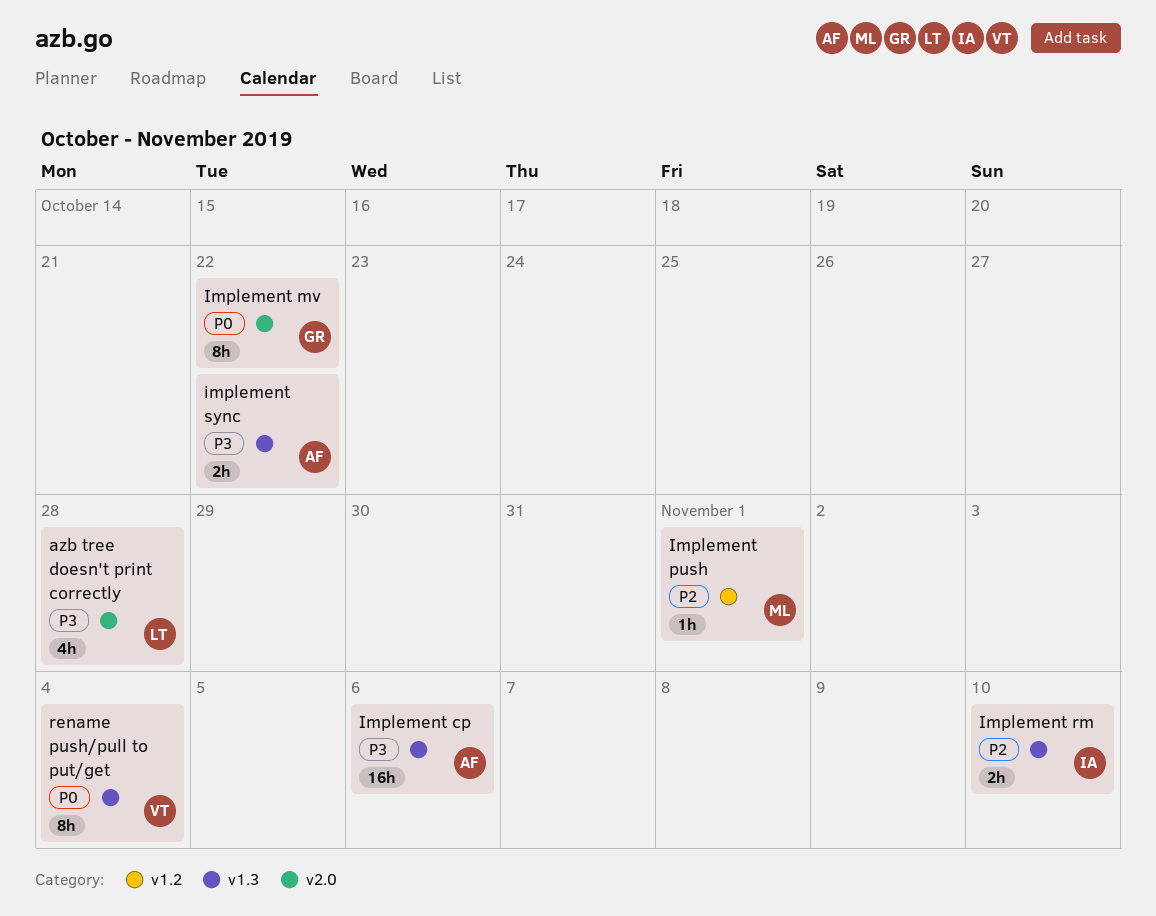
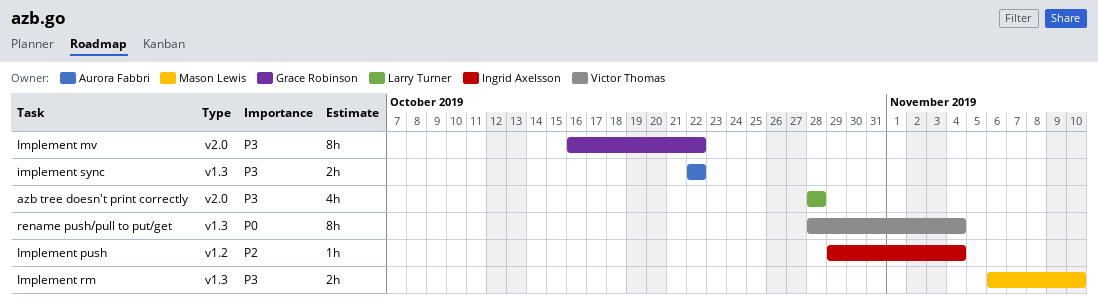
Implement cp: present -> none
Implement mv, priority: P0 -> P3
Implement push, owner: Mason Lewis -> Ingrid Axelsson
Implement push, due: Nov 1 -> Nov 4
Implement rm, owner: Ingrid Axelsson -> Mason Lewis
Implement rm, priority: P2 -> P3

